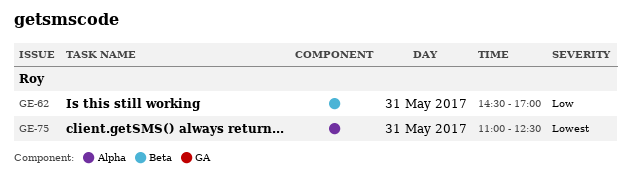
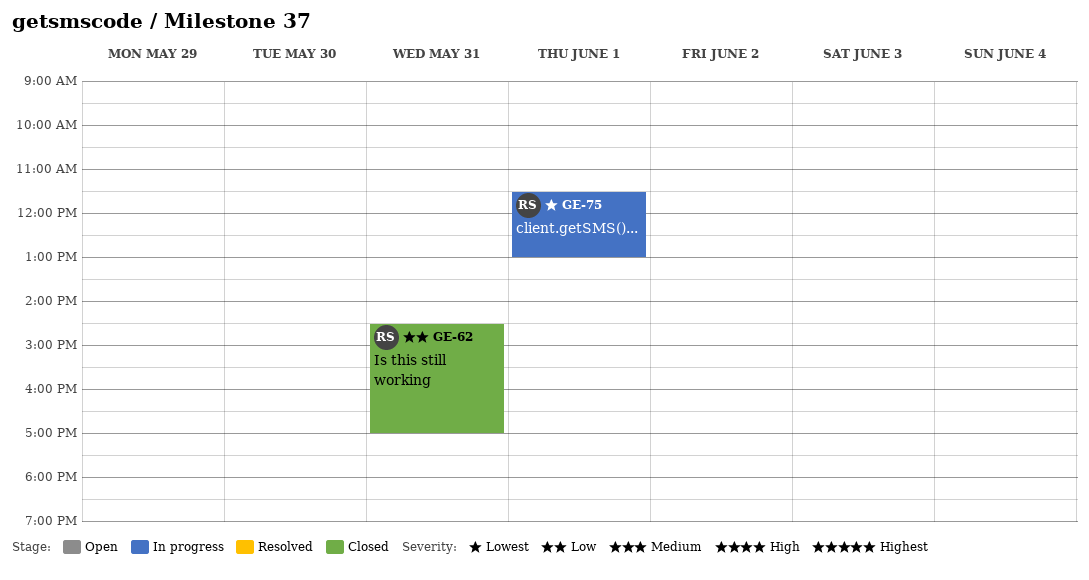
GE-75, day: May 31 -> Jun 1
GE-75, begins: 11:00 -> 11:30
GE-75, ends: 12:30 -> 13:00

